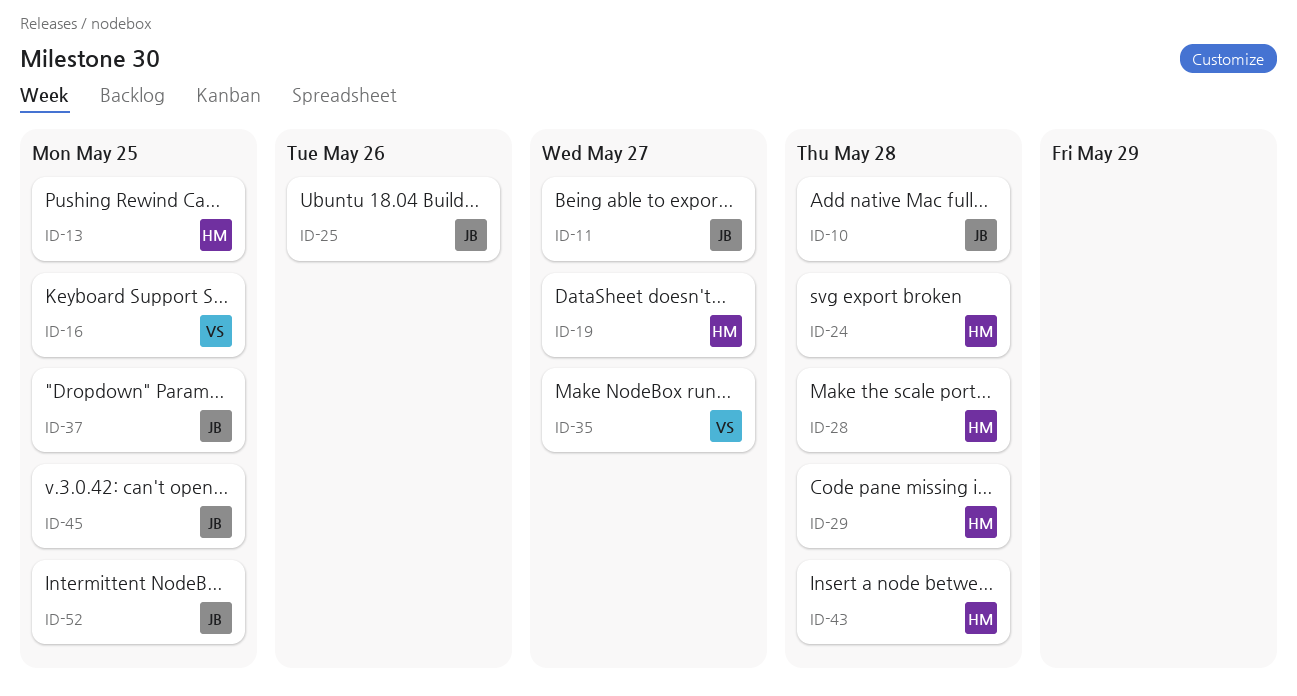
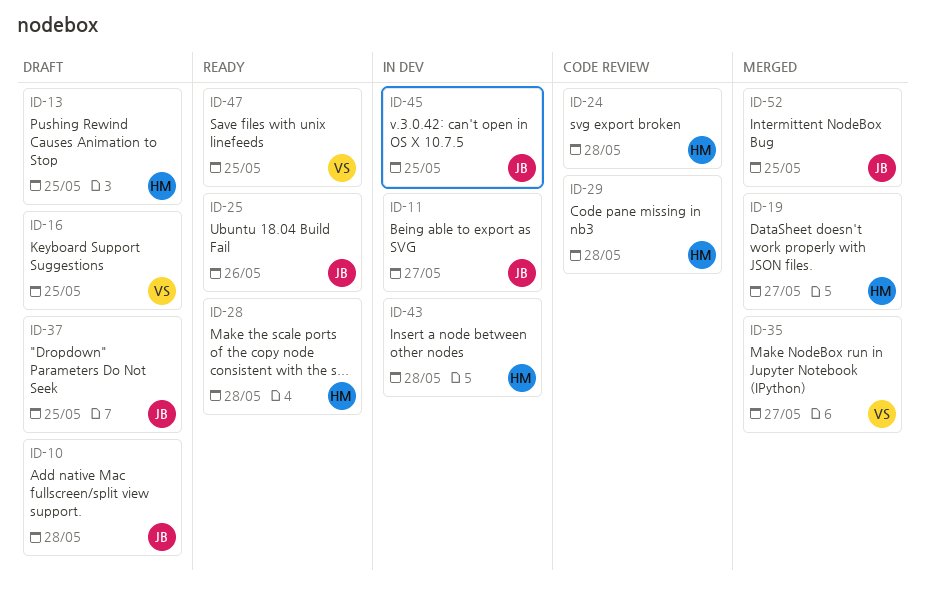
ID-47: none -> present

